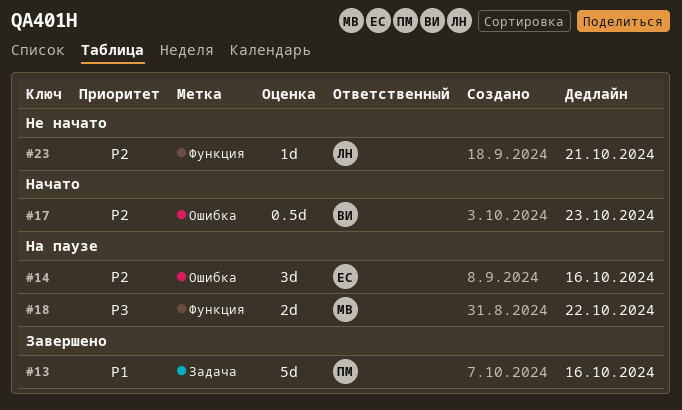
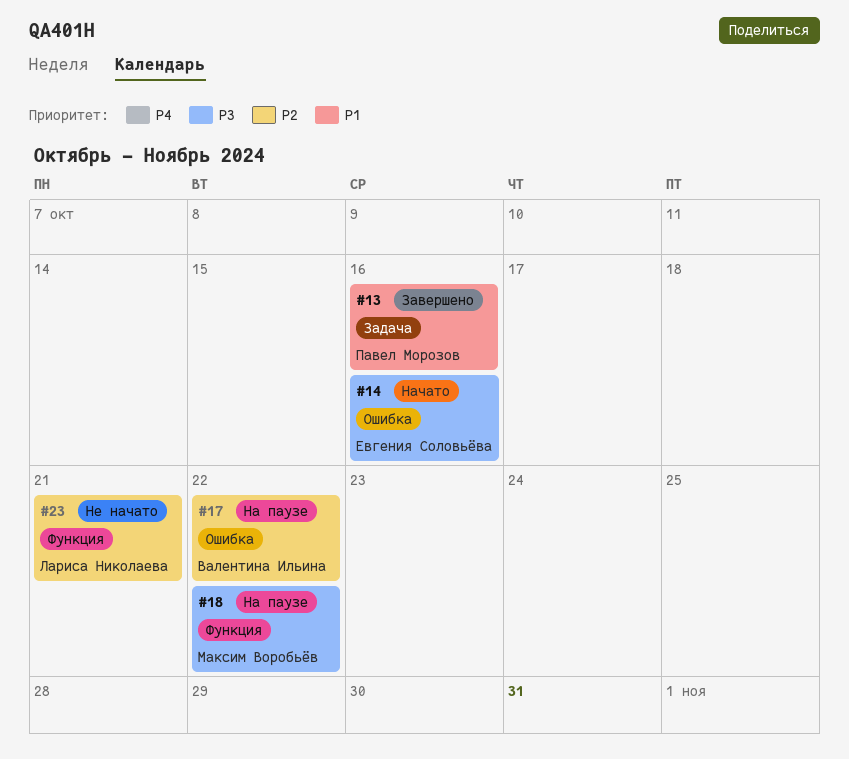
#14, status: На паузе -> Начато
#14, priority: P2 -> P3
#17, status: Начато -> На паузе
#17, due: Oct 23 -> Oct 22

